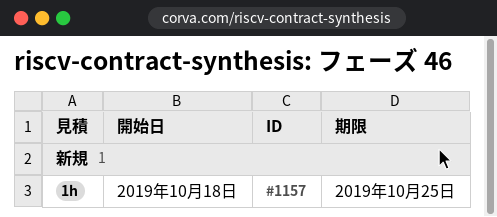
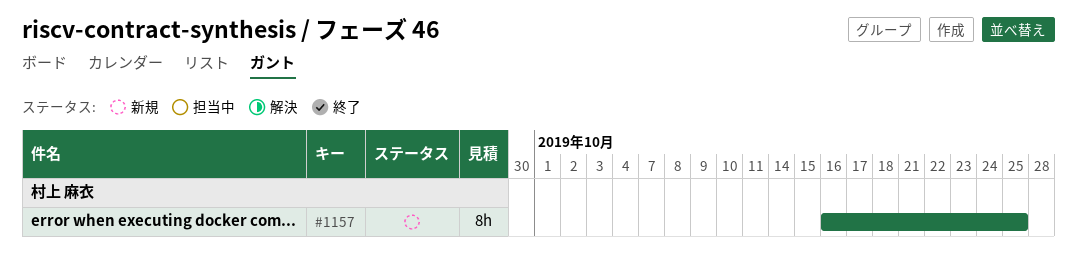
#1157, estimate: 1h -> 8h
#1157, start: Oct 18 -> Oct 16

